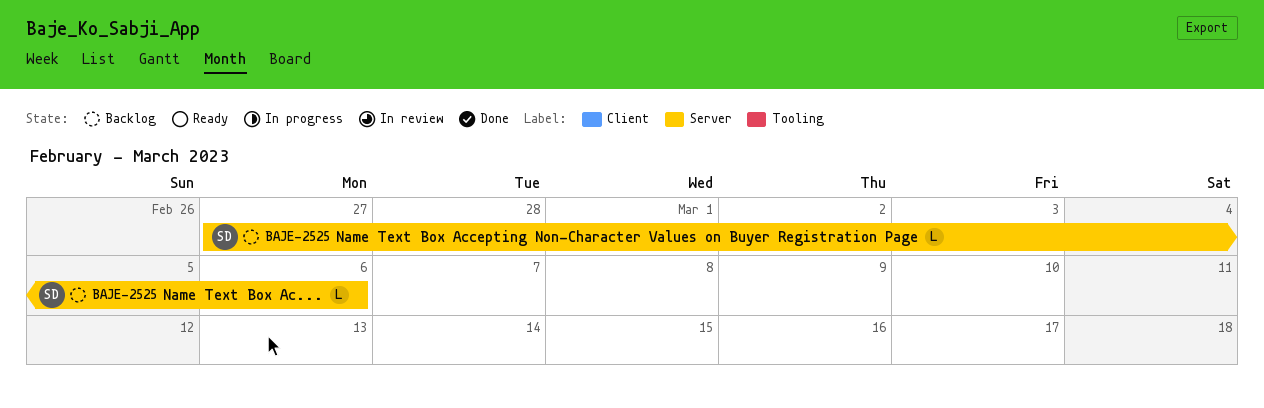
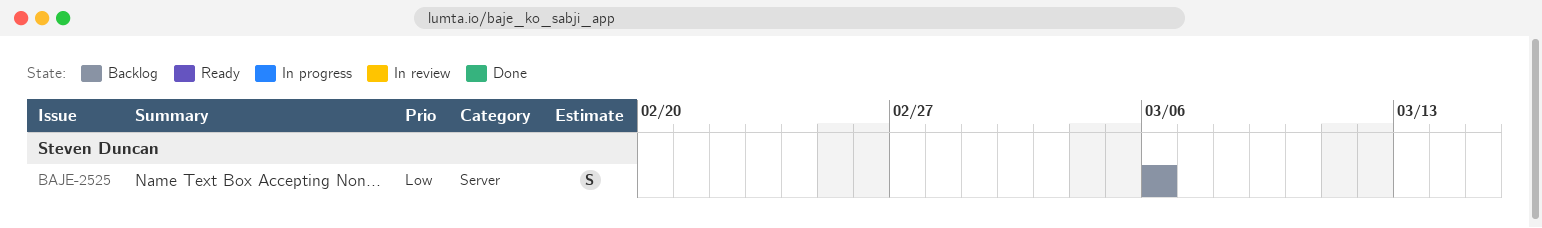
BAJE-2525, estimate: L -> S
BAJE-2525, start: Feb 27 -> Mar 6

